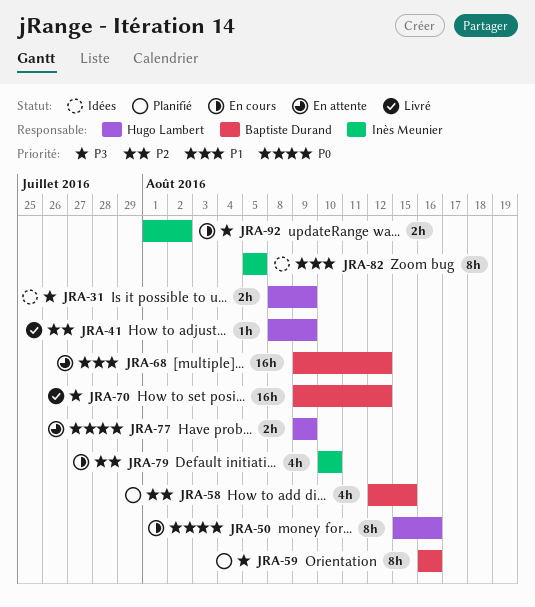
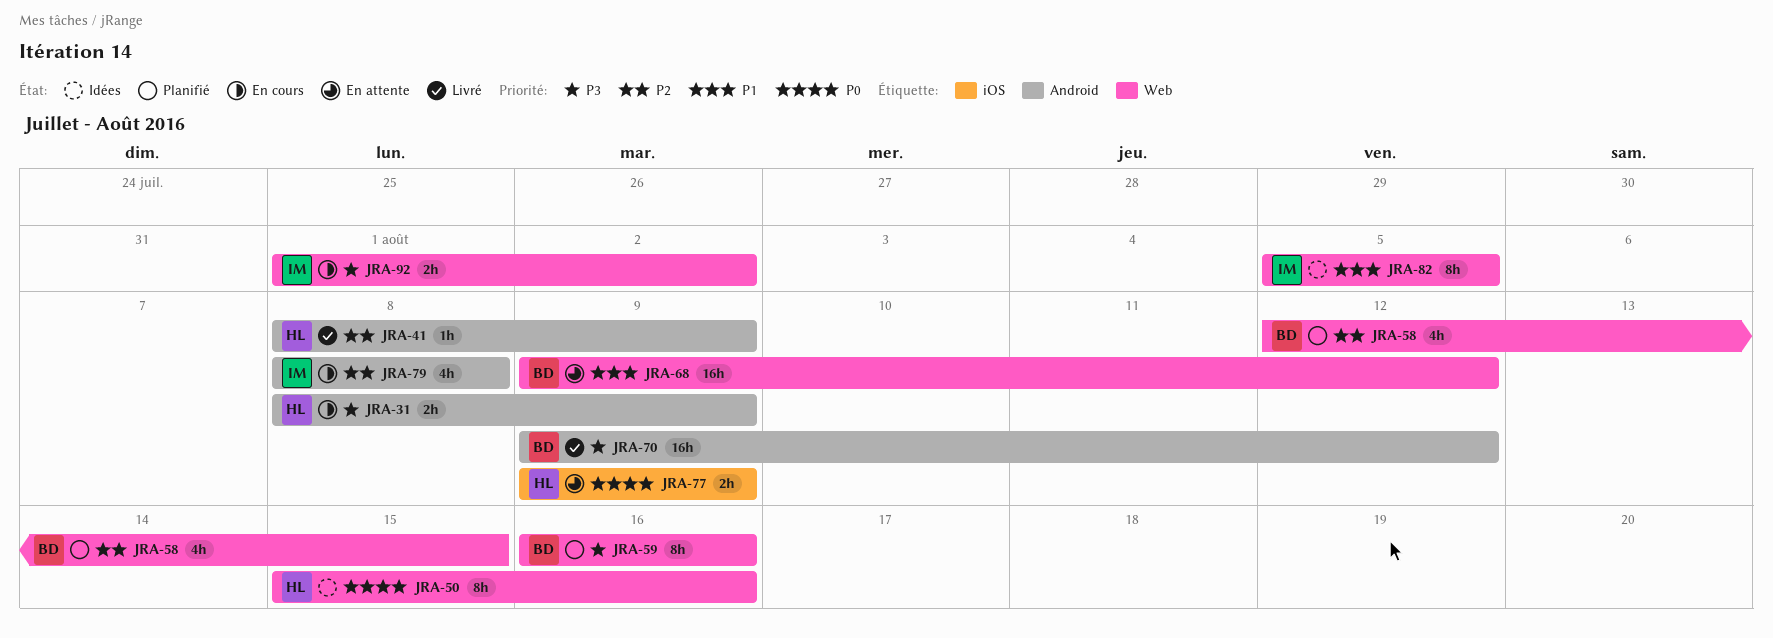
JRA-31, status: Idées -> En cours
JRA-50, status: En cours -> Idées
JRA-79, start: Aug 10 -> Aug 8
JRA-79, due: Aug 10 -> Aug 8

